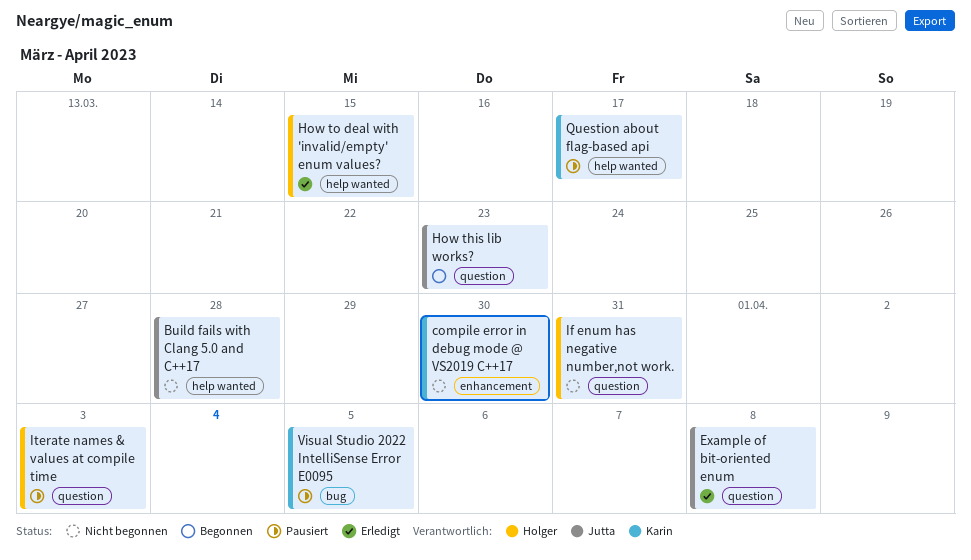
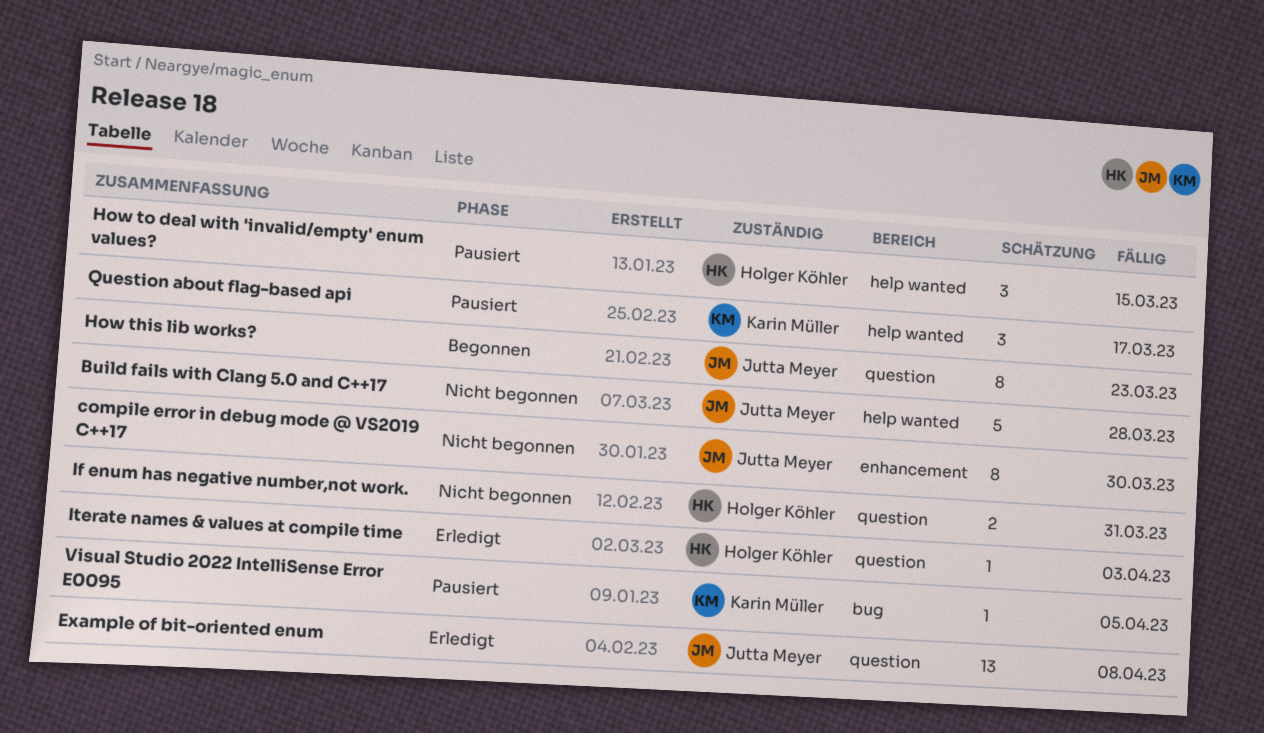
compile error in debug mode @ VS2019 C++17, owner: Karin Müller -> Jutta Meyer
How to deal with 'invalid/empty' enum values?, status: Erledigt -> Pausiert
Iterate names & values at compile time, status: Pausiert -> Erledigt

